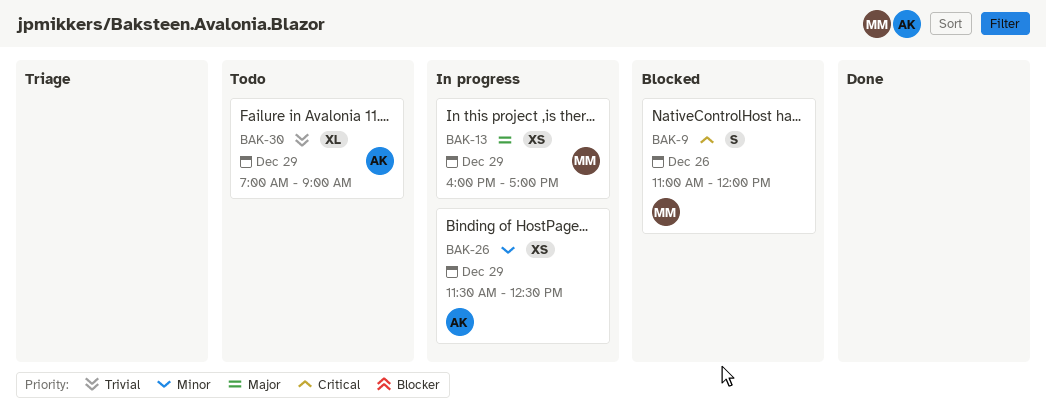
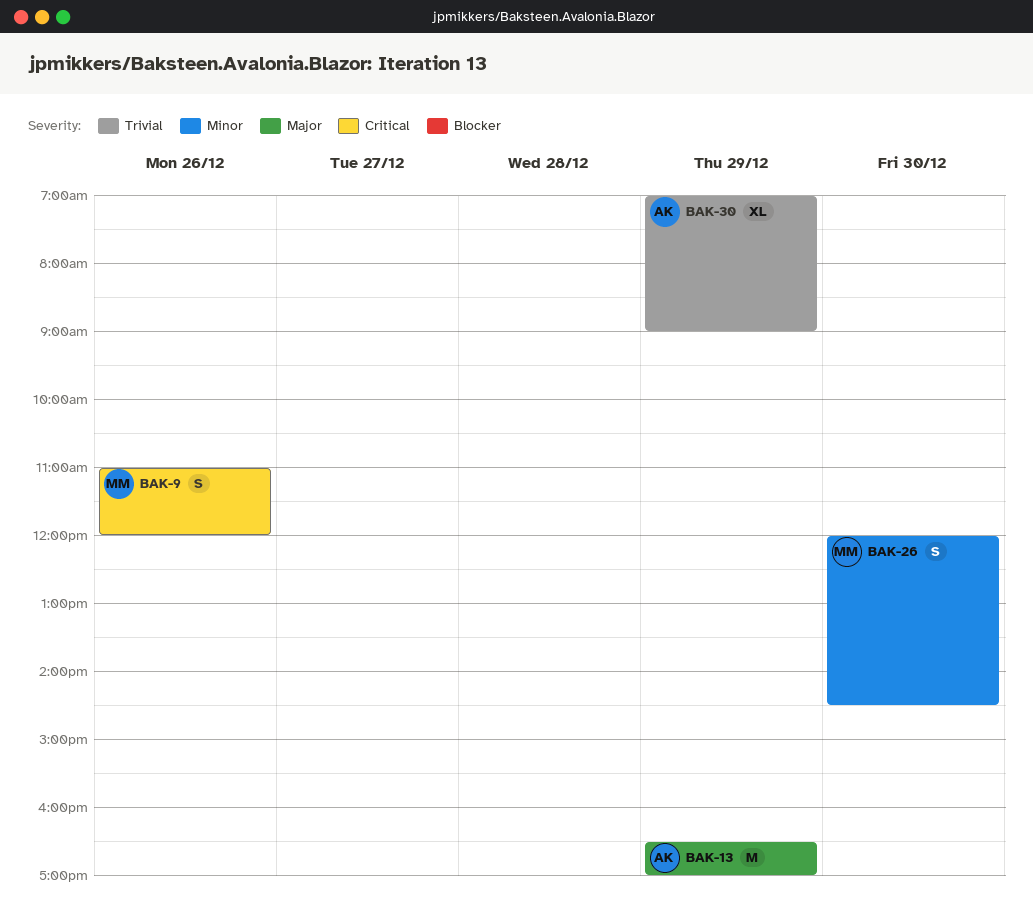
BAK-13, owner: MM -> AK
BAK-13, estimate: XS -> M
BAK-13, begins: 16:00 -> 16:30
BAK-26, owner: AK -> MM
BAK-26, estimate: XS -> S
BAK-26, day: Dec 29 -> Dec 30
BAK-26, begins: 11:30 -> 12:00
BAK-26, ends: 12:30 -> 14:30

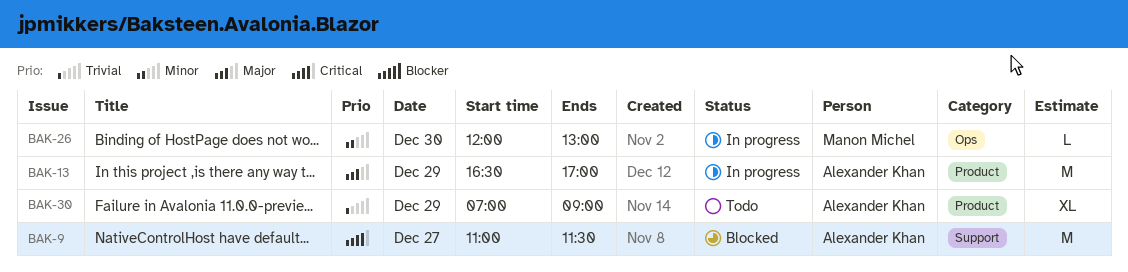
BAK-9, owner: Manon Michel -> Alexander Khan
BAK-9, estimate: S -> M
BAK-9, day: Dec 26 -> Dec 27
BAK-9, ends: 12:00 -> 11:30
BAK-26, estimate: S -> L
BAK-26, ends: 14:30 -> 13:00

